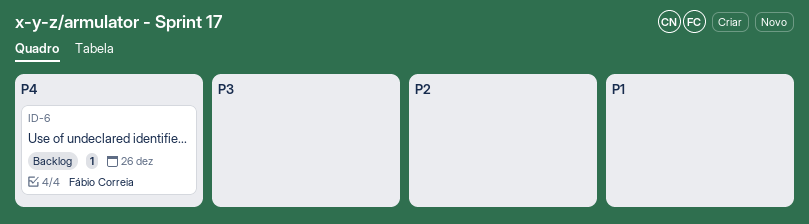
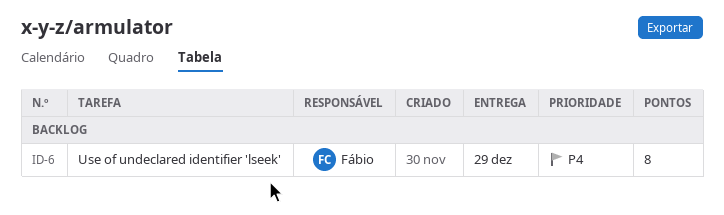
ID-6, estimate: 1 -> 8
ID-6, due: Dec 26 -> Dec 29

